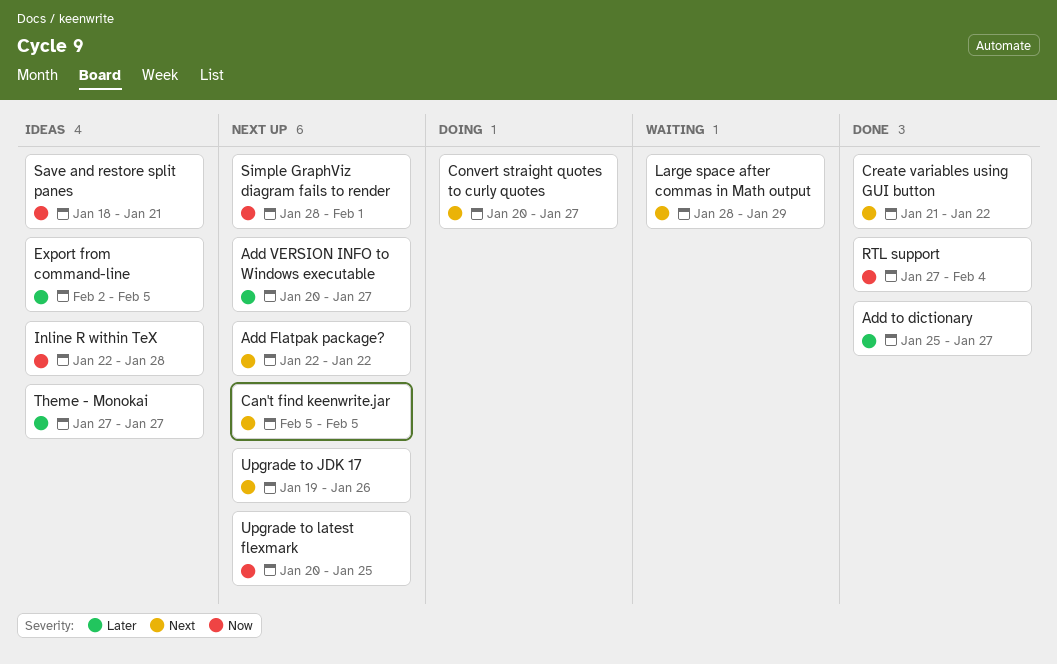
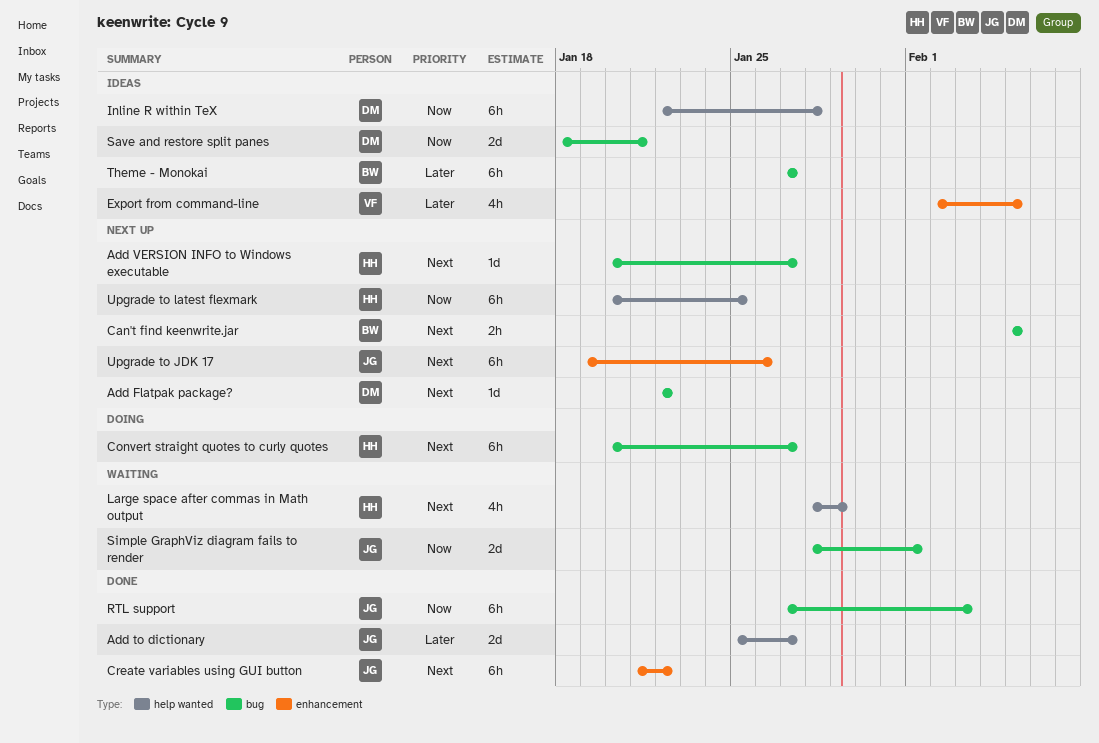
Add VERSION INFO to Windows executable, priority: Later -> Next
RTL support, due: Feb 4 -> Feb 3
Simple GraphViz diagram fails to render, status: Next up -> Waiting

